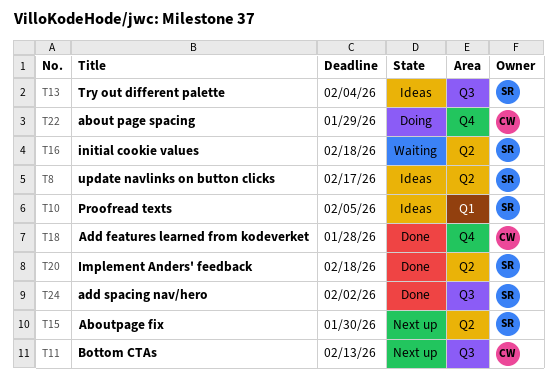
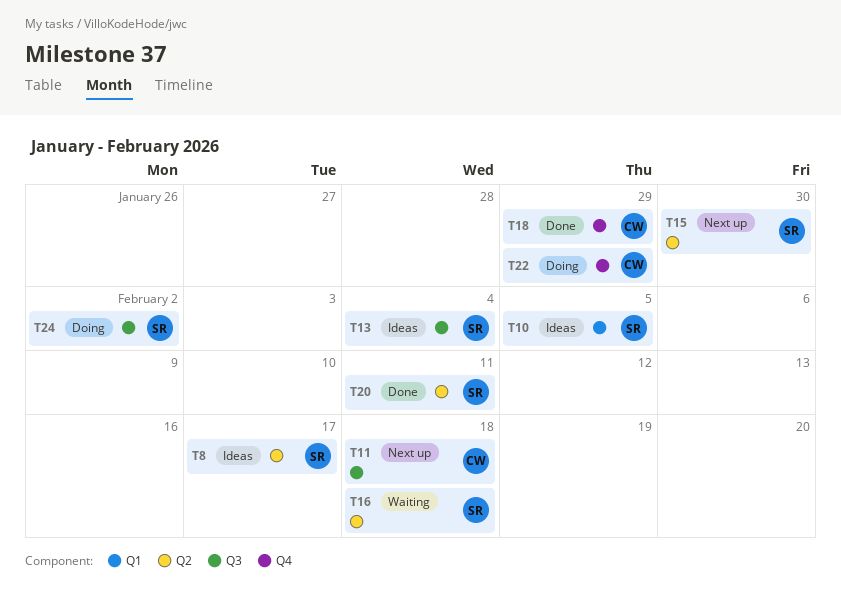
T11, due: Feb 13 -> Feb 18
T18, due: Jan 28 -> Jan 29
T20, due: Feb 18 -> Feb 11
T24, status: Done -> Doing

